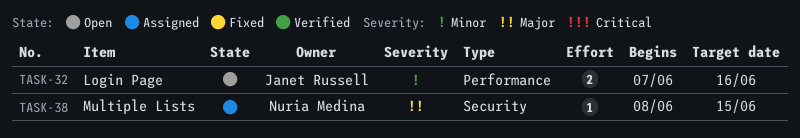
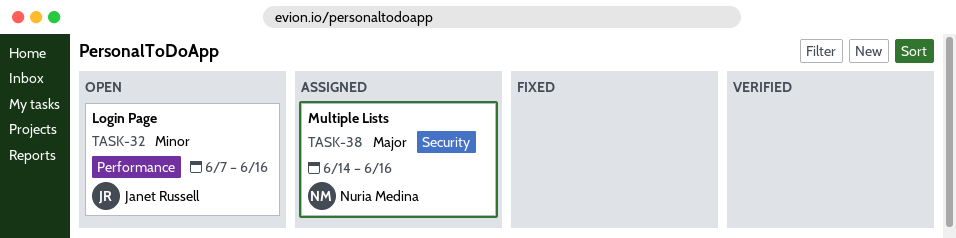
TASK-38, start: Jun 8 -> Jun 14
TASK-38, due: Jun 15 -> Jun 16

